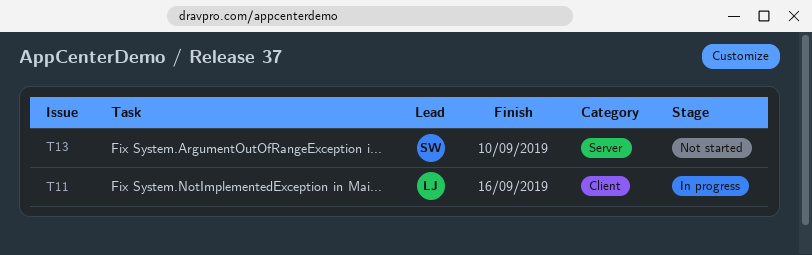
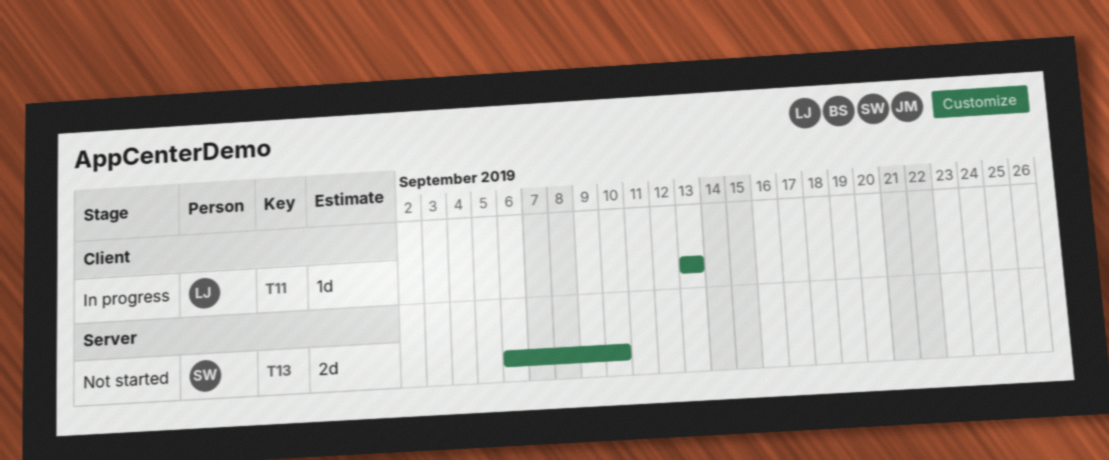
T11, due: Sep 16 -> Sep 13

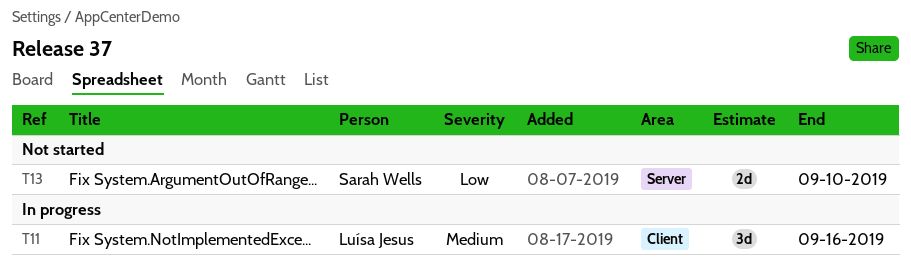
T11, estimate: 1d -> 3d
T11, due: Sep 13 -> Sep 16

